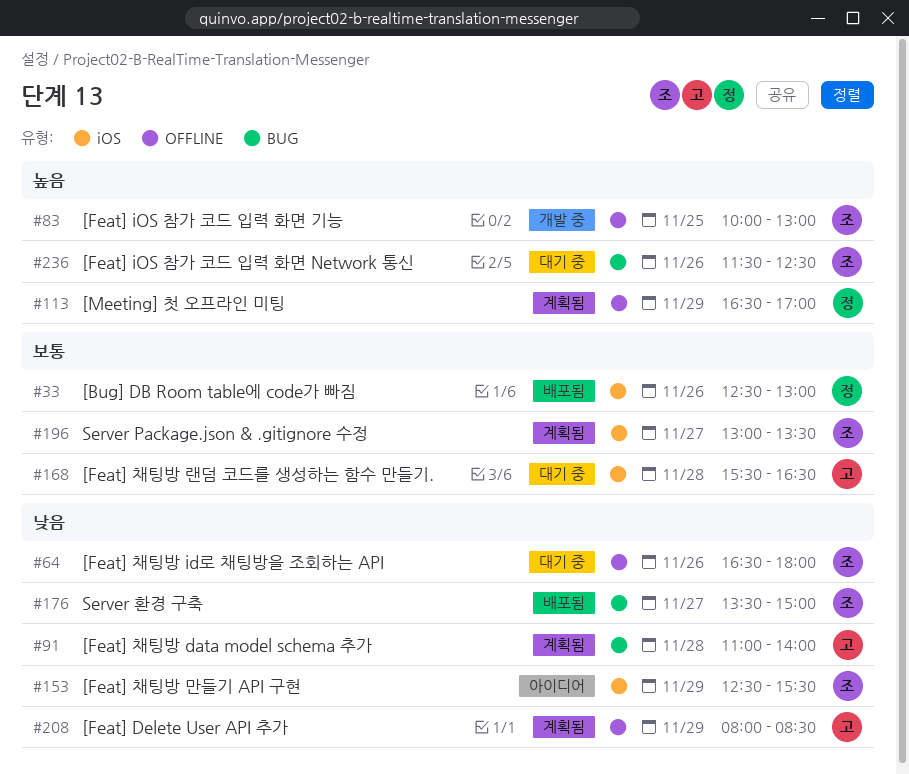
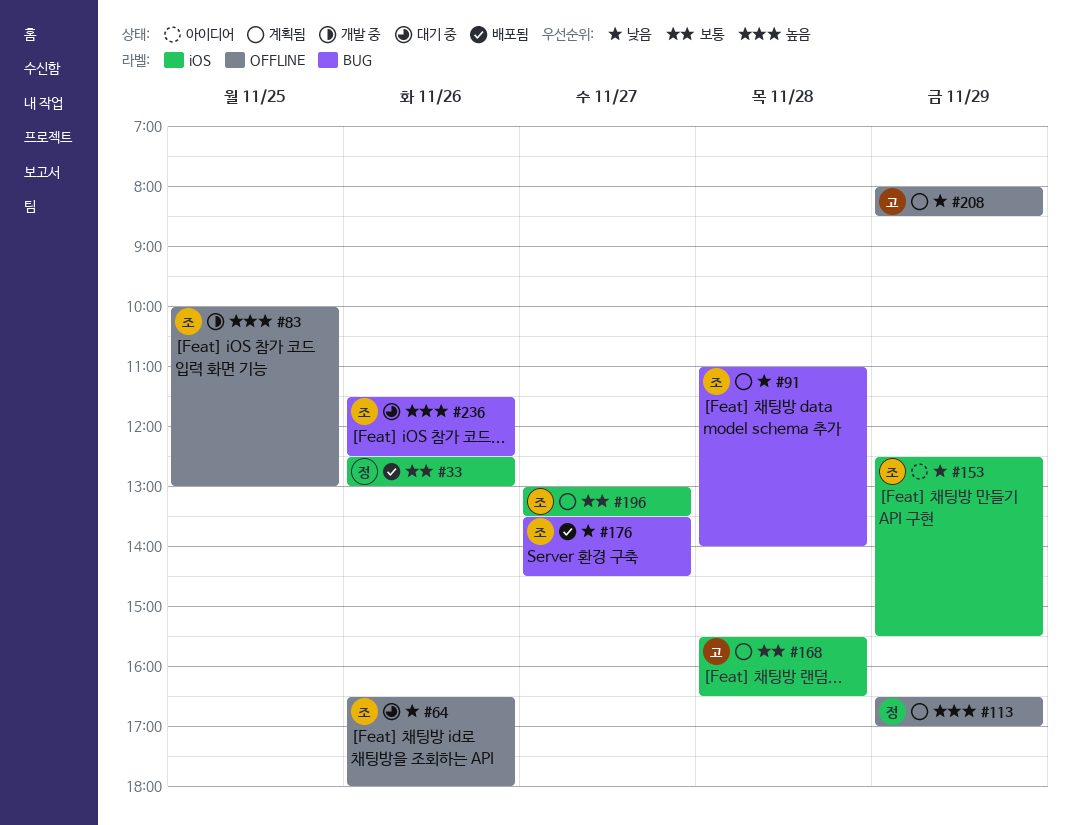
#91, owner: 고 -> 조
#168, status: 대기 중 -> 계획됨
#176, ends: 15:00 -> 14:30

